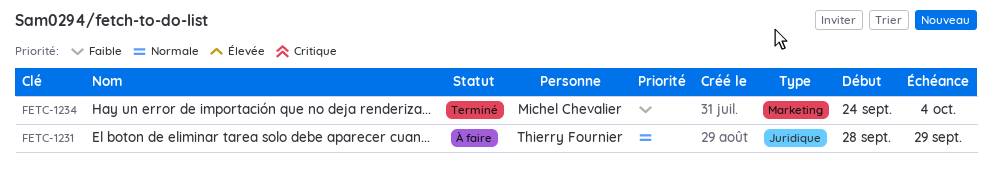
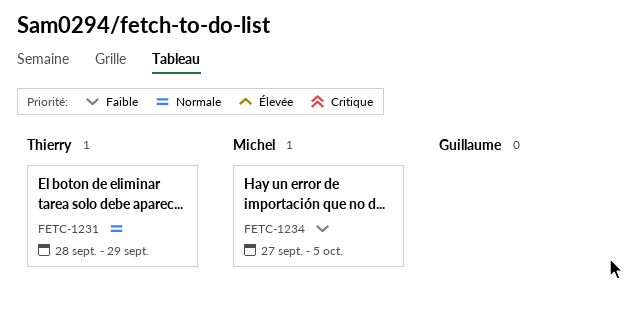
FETC-1234, start: Sep 24 -> Sep 27
FETC-1234, due: Oct 4 -> Oct 5

